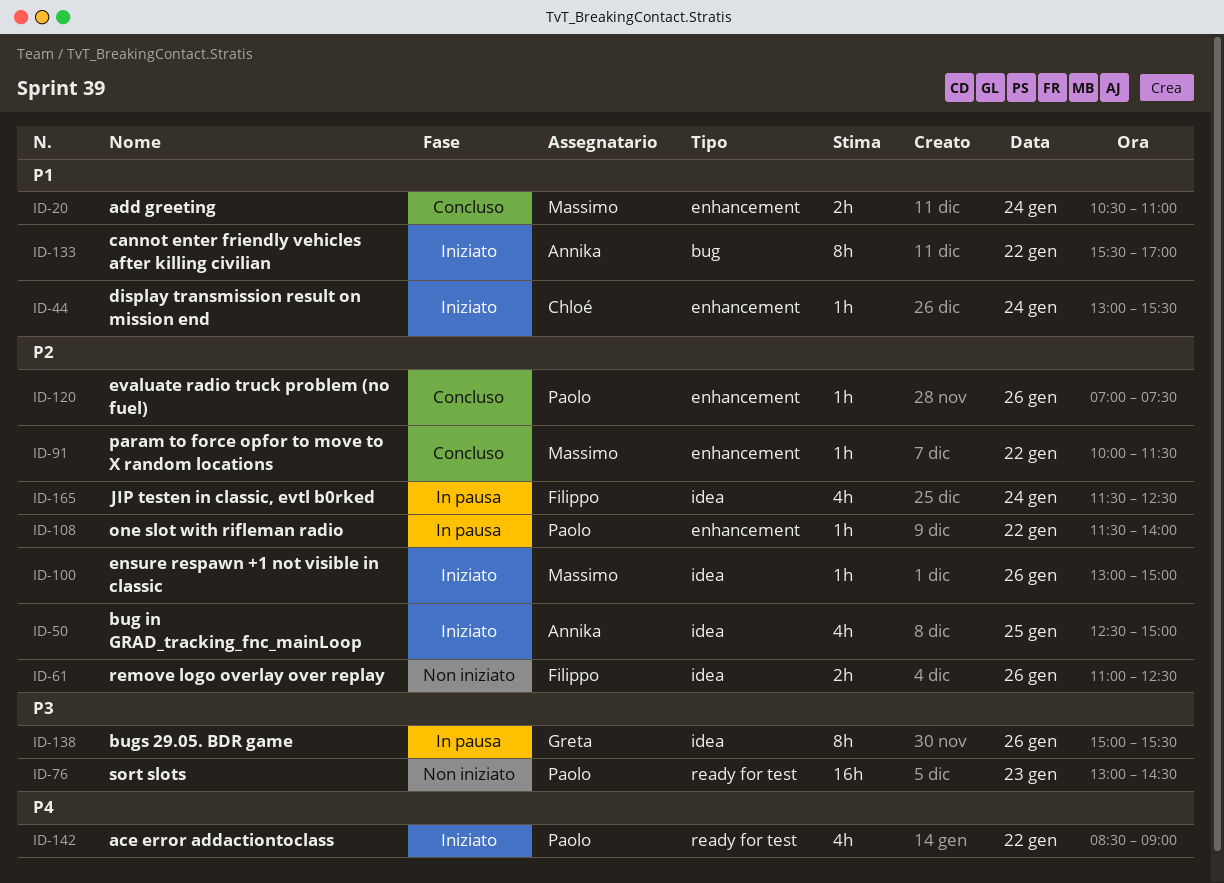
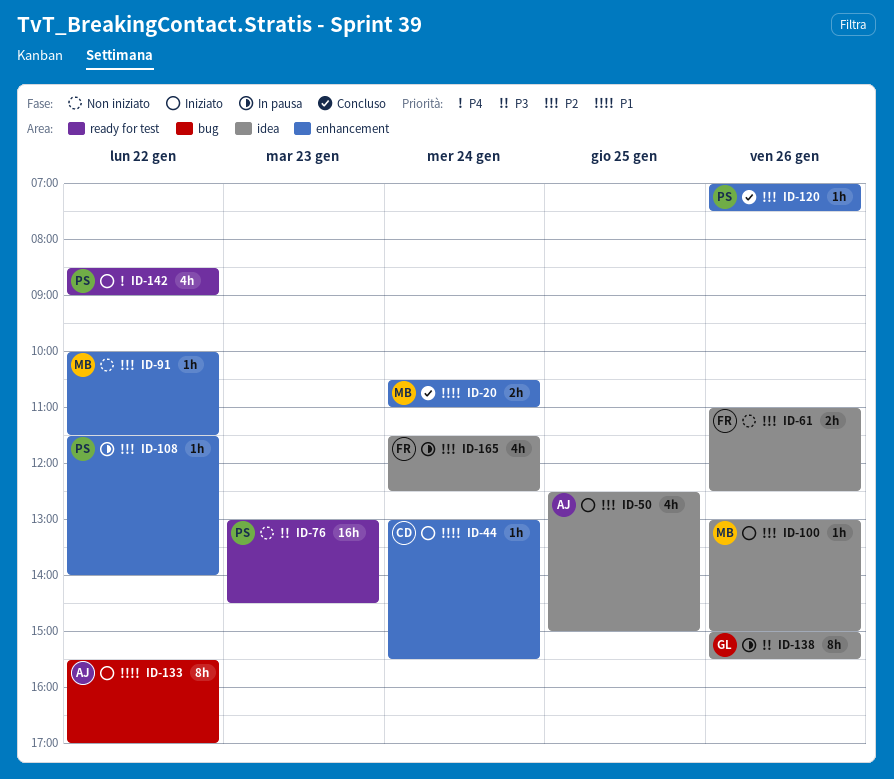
ID-91, status: Concluso -> Non iniziato

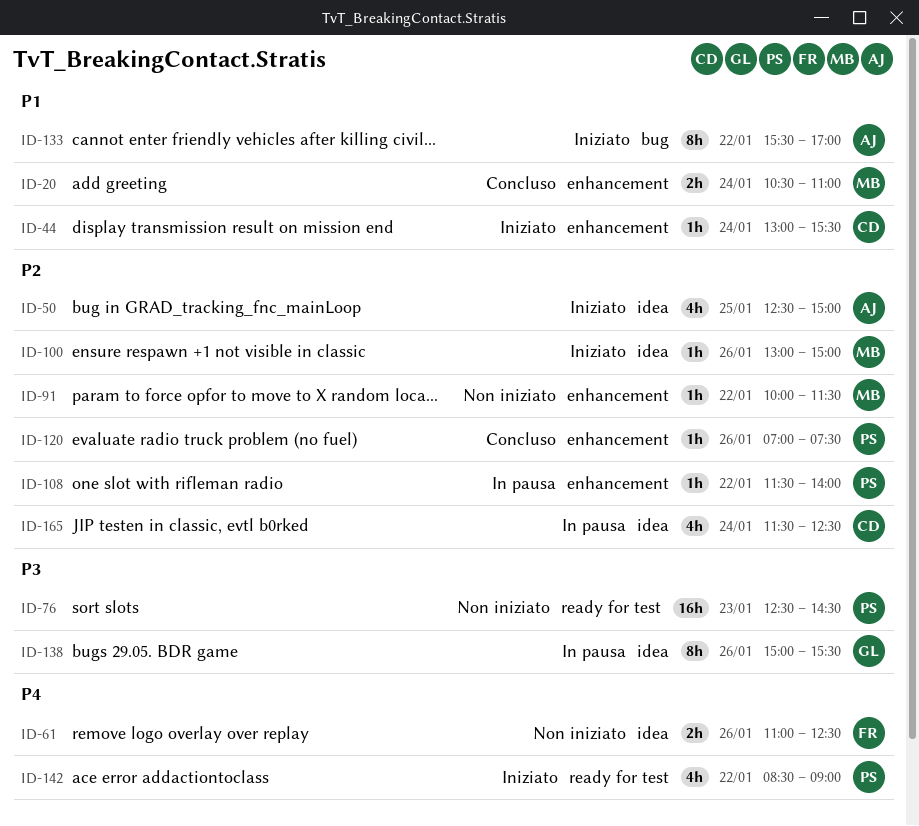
ID-61, priority: P2 -> P4
ID-76, begins: 13:00 -> 12:30
ID-165, owner: FR -> CD

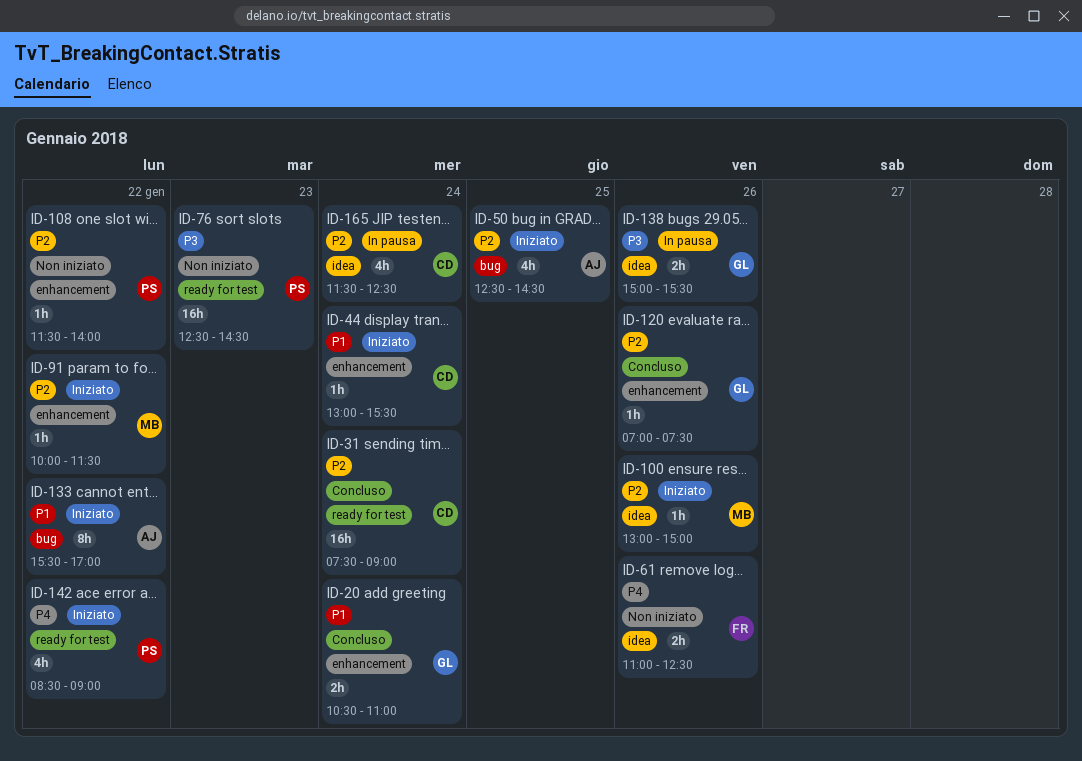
ID-20, owner: MB -> GL
ID-31: none -> present
ID-50, label: idea -> bug
ID-50, ends: 15:00 -> 14:30
ID-91, status: Non iniziato -> Iniziato
ID-108, status: In pausa -> Non iniziato
ID-120, owner: PS -> GL
ID-138, estimate: 8h -> 2h

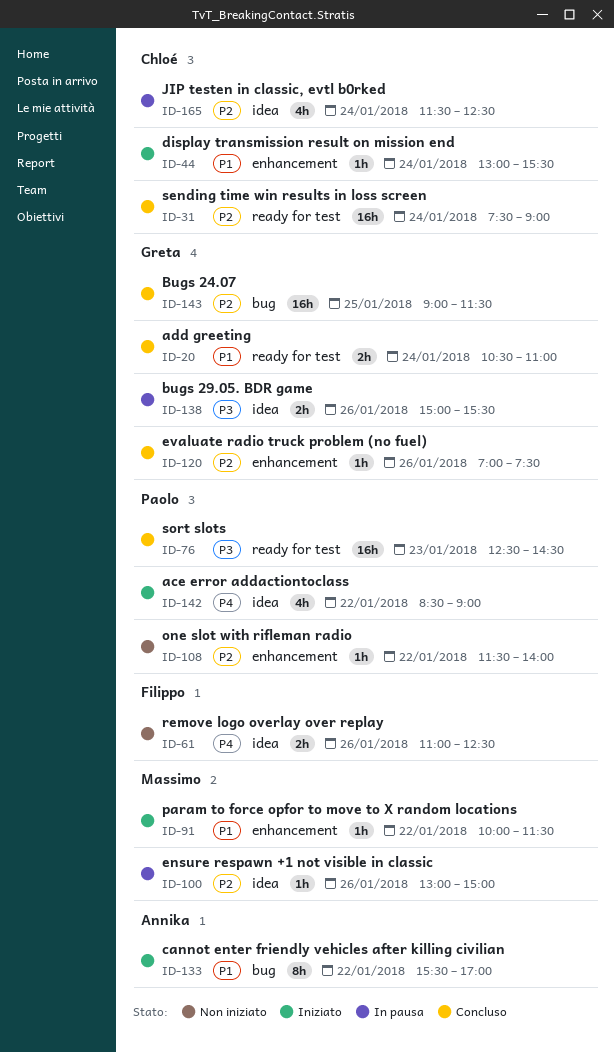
ID-20, label: enhancement -> ready for test
ID-50: present -> none
ID-76, status: Non iniziato -> Concluso
ID-91, priority: P2 -> P1
ID-100, status: Iniziato -> In pausa
ID-142, label: ready for test -> idea
ID-143: none -> present

